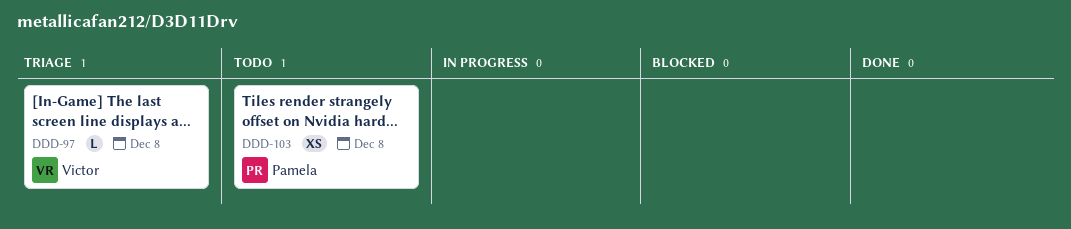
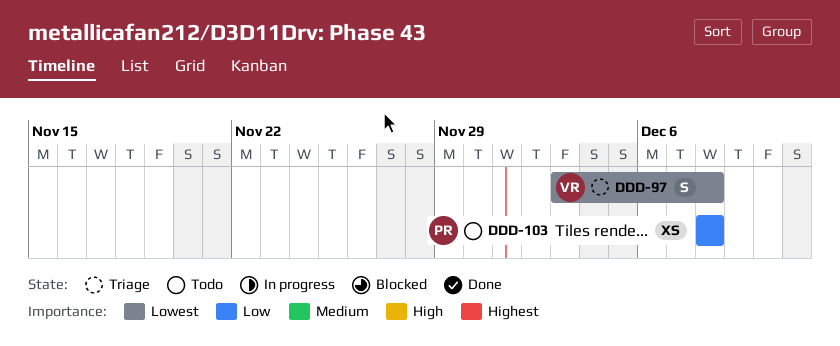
DDD-97, estimate: L -> S

